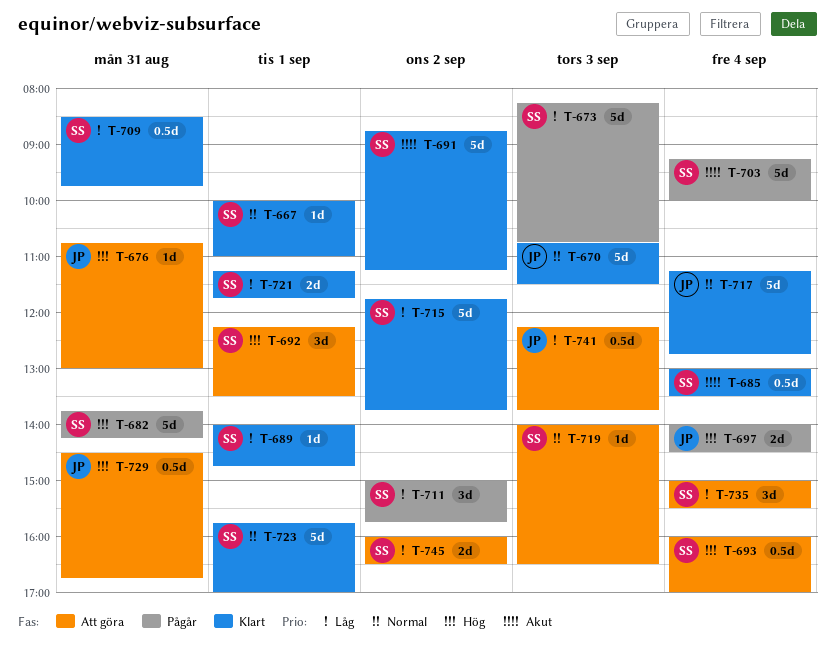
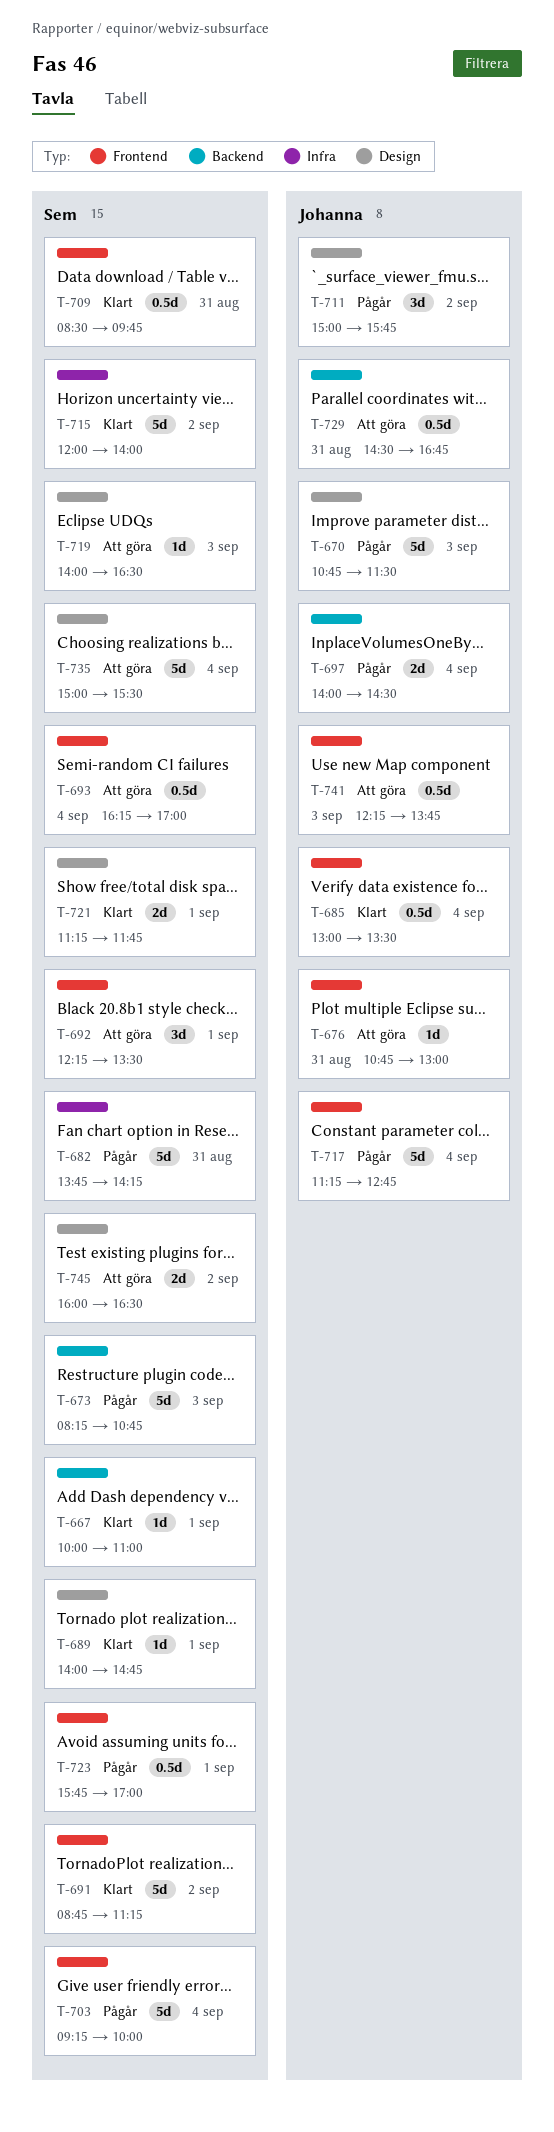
T-670, status: Klart -> Pågår
T-685, owner: Sem -> Johanna
T-693, begins: 16:00 -> 16:15
T-711, owner: Sem -> Johanna
T-715, begins: 11:45 -> 12:00
T-715, ends: 13:45 -> 14:00
T-717, status: Klart -> Pågår
T-723, status: Klart -> Pågår
T-723, estimate: 5d -> 0.5d
T-735, estimate: 3d -> 5d

